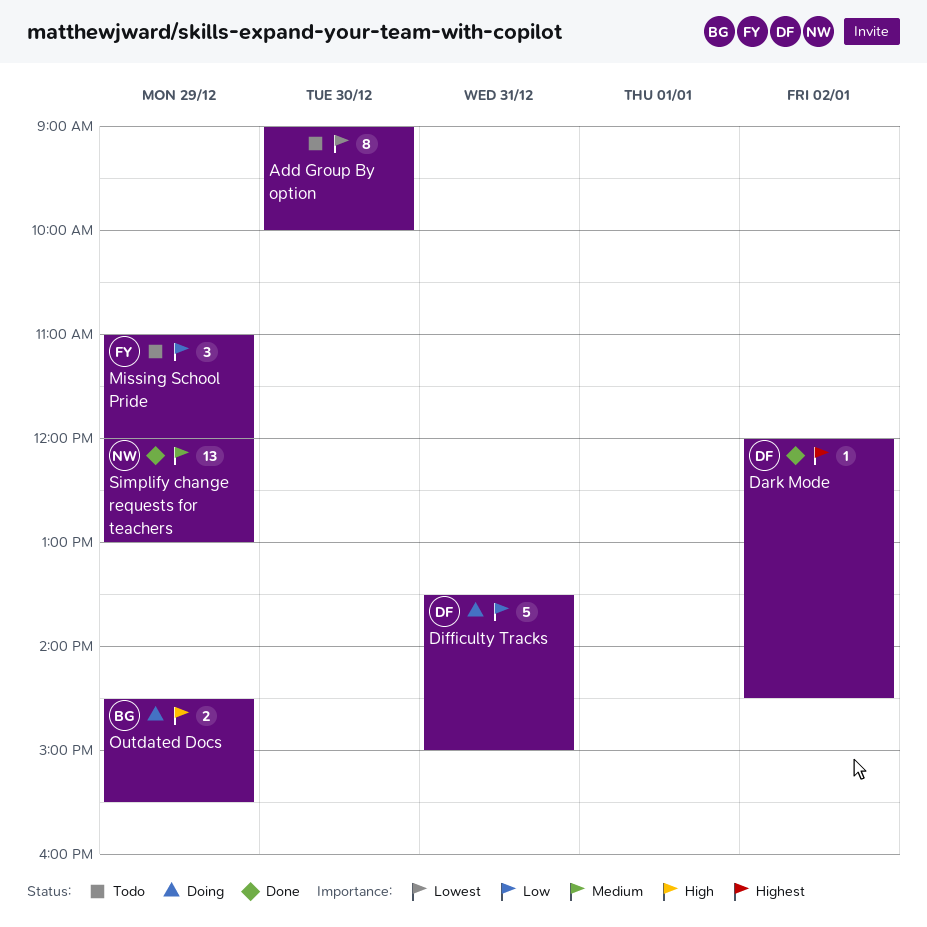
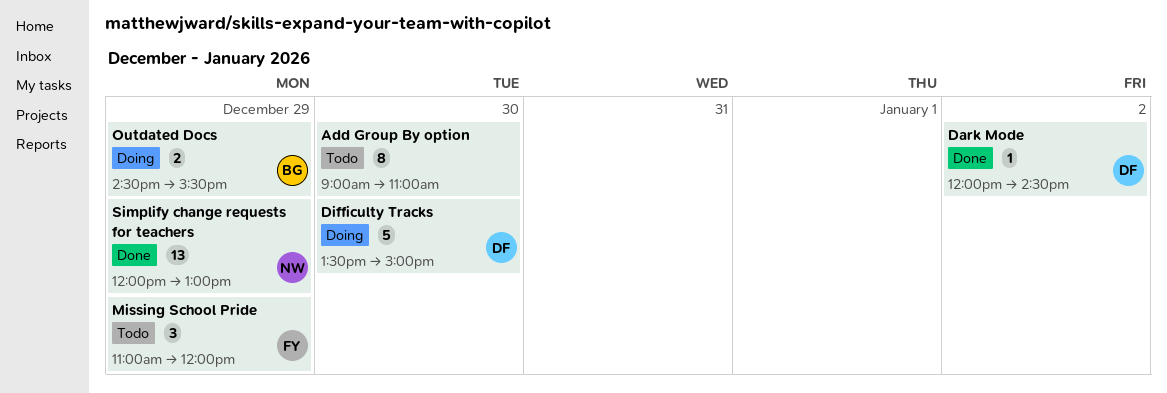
Add Group By option, ends: 10:00 -> 11:00
Difficulty Tracks, day: Dec 31 -> Dec 30

